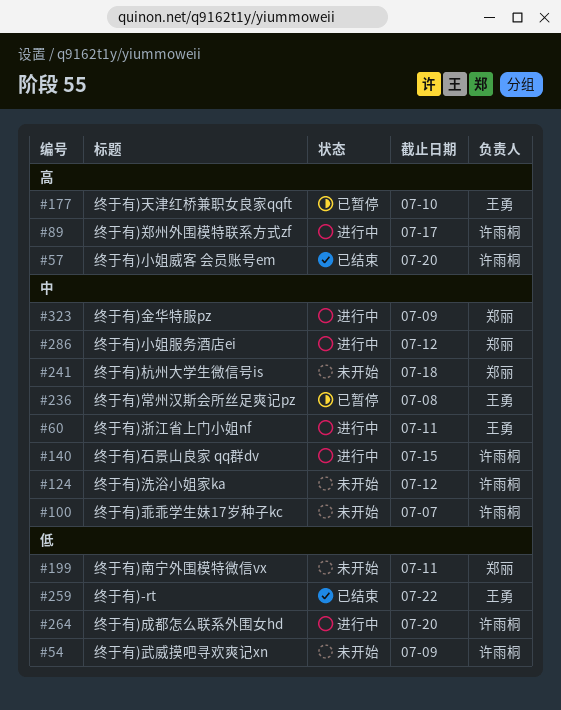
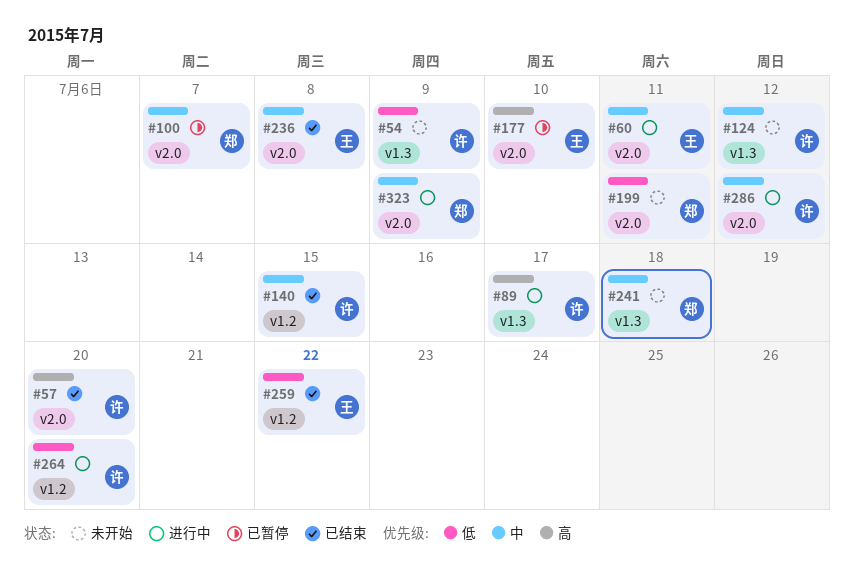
#100, status: 未开始 -> 已暂停
#100, owner: 许雨桐 -> 郑丽
#140, status: 进行中 -> 已结束
#236, status: 已暂停 -> 已结束
#286, owner: 郑丽 -> 许雨桐

